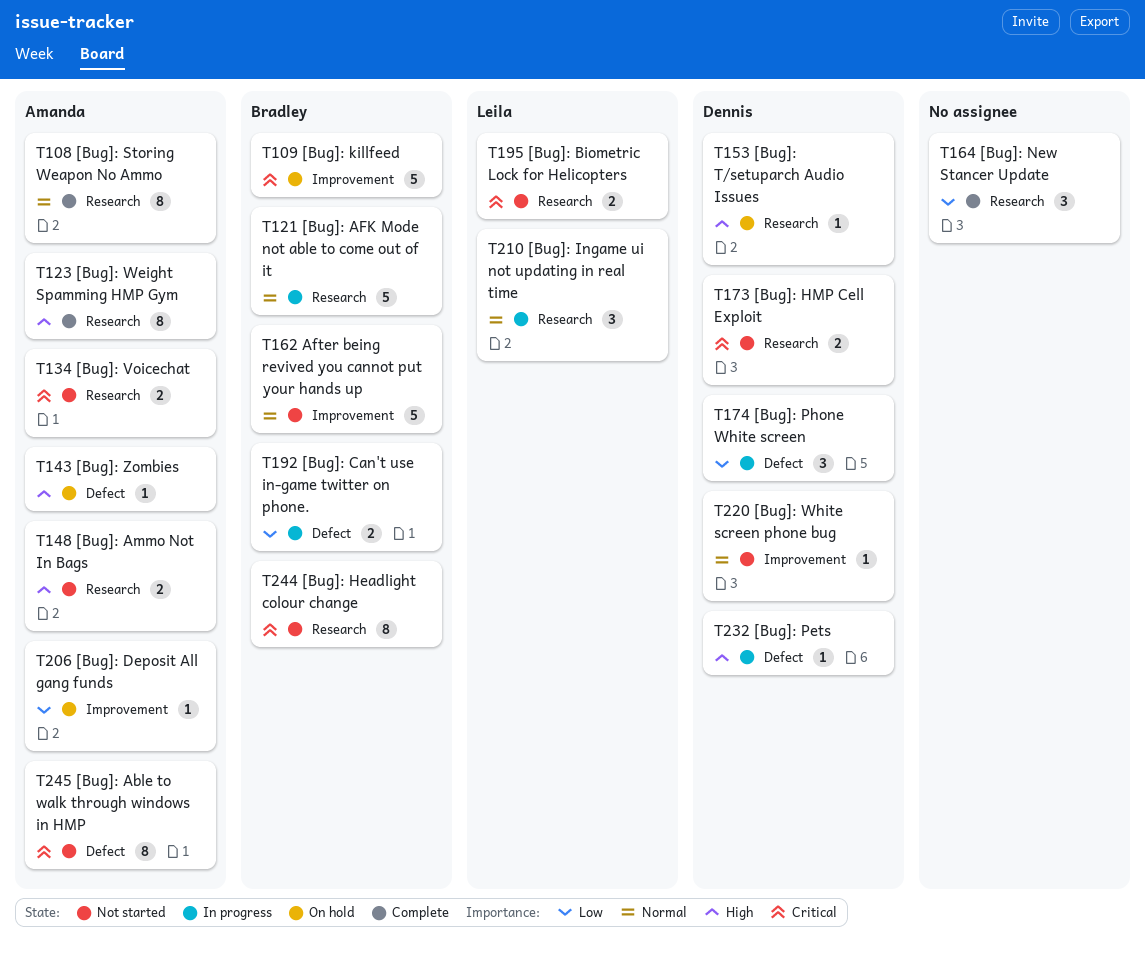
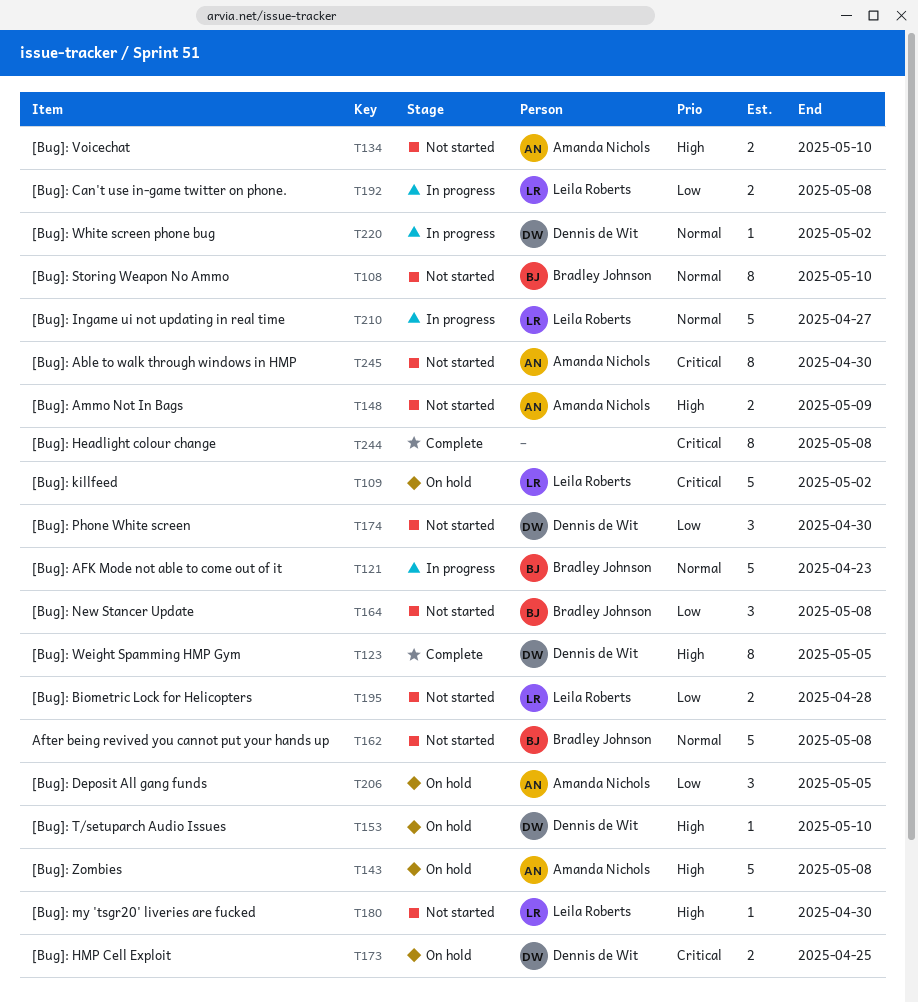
T108, status: Complete -> Not started
T108, owner: Amanda Nichols -> Bradley Johnson
T109, owner: Bradley Johnson -> Leila Roberts
T123, owner: Amanda Nichols -> Dennis de Wit
T134, priority: Critical -> High
T143, estimate: 1 -> 5
T164, status: Complete -> Not started
T164, owner: none -> Bradley Johnson
T173, status: Not started -> On hold
T174, status: In progress -> Not started
T180: none -> present
T192, owner: Bradley Johnson -> Leila Roberts
T195, priority: Critical -> Low
T206, estimate: 1 -> 3
T210, estimate: 3 -> 5
T220, status: Not started -> In progress
T232: present -> none
T244, status: Not started -> Complete
T244, owner: Bradley Johnson -> none

